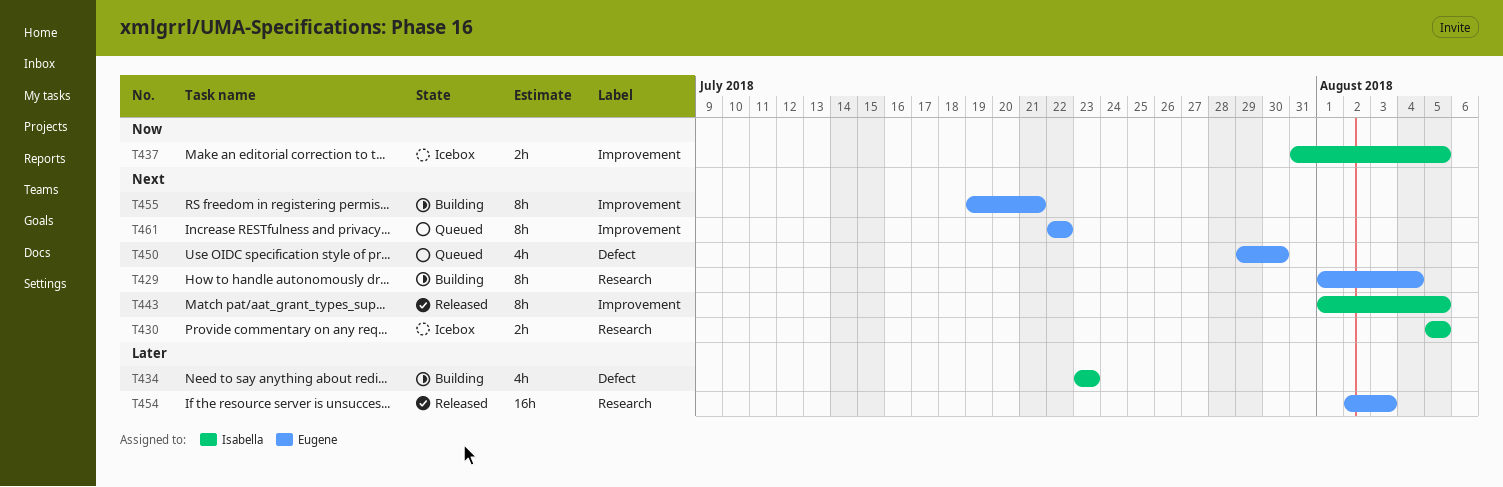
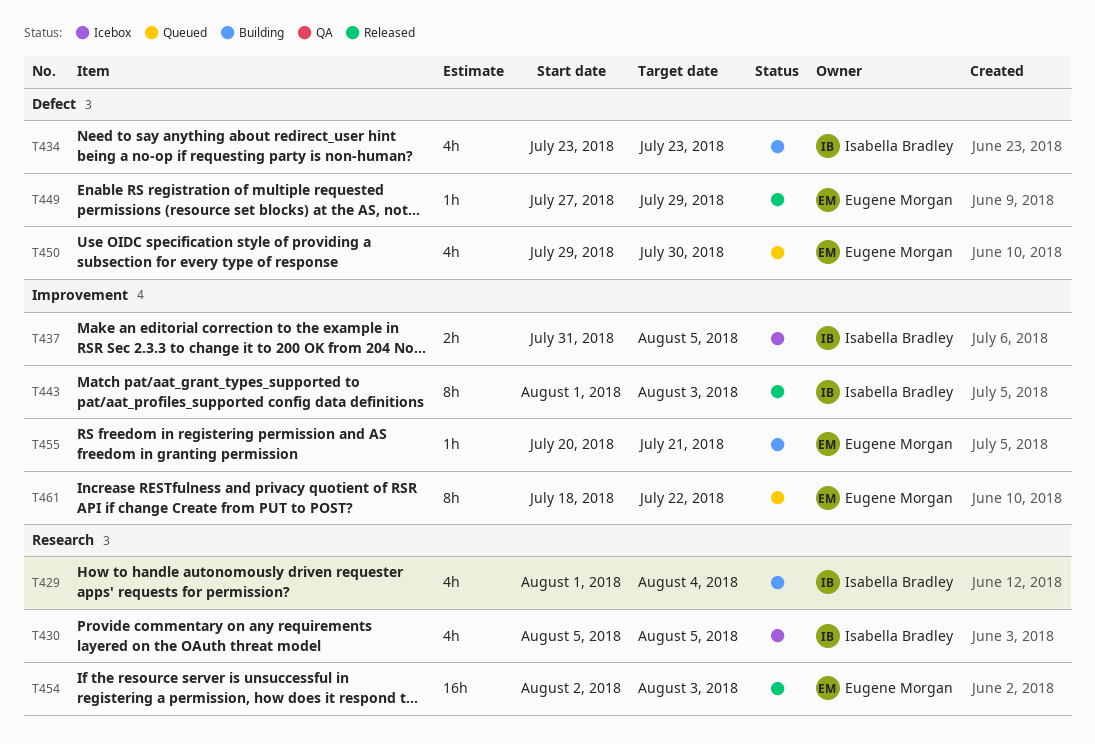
T429, owner: Eugene Morgan -> Isabella Bradley
T429, estimate: 8h -> 4h
T430, estimate: 2h -> 4h
T443, due: Aug 5 -> Aug 3
T449: none -> present
T455, estimate: 8h -> 1h
T455, start: Jul 19 -> Jul 20
T461, start: Jul 22 -> Jul 18

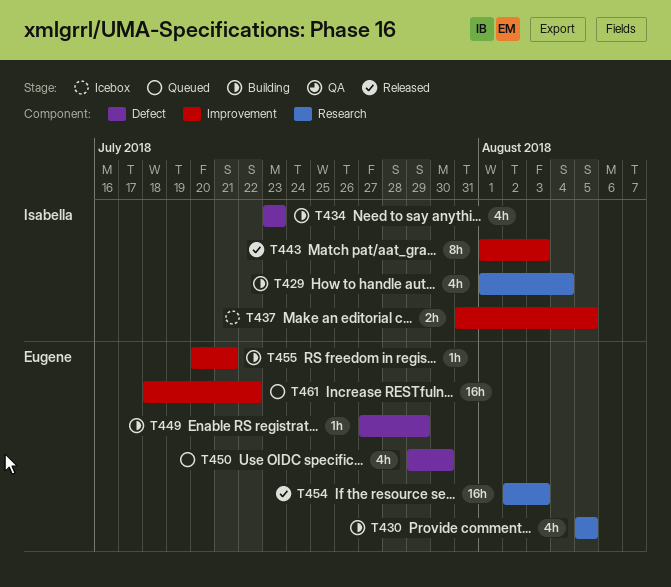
T430, status: Icebox -> Building
T430, owner: Isabella Bradley -> Eugene Morgan
T449, status: Released -> Building
T461, estimate: 8h -> 16h

